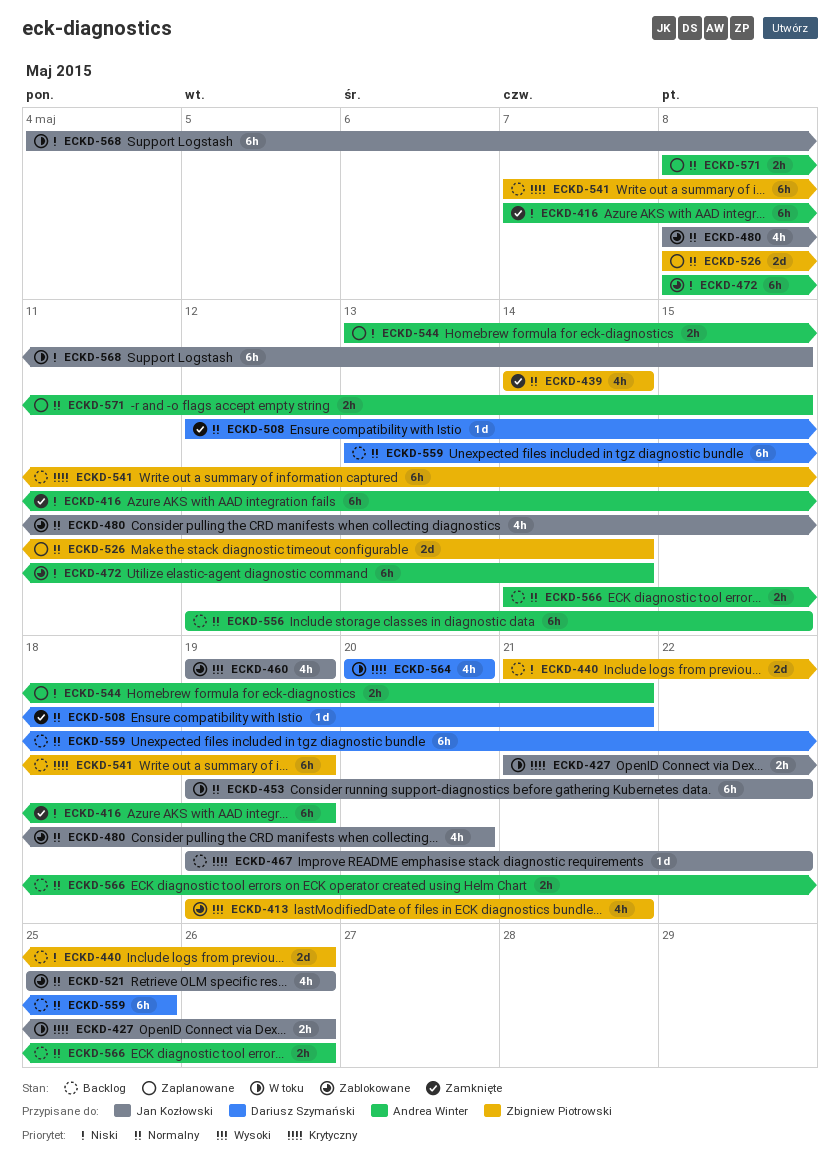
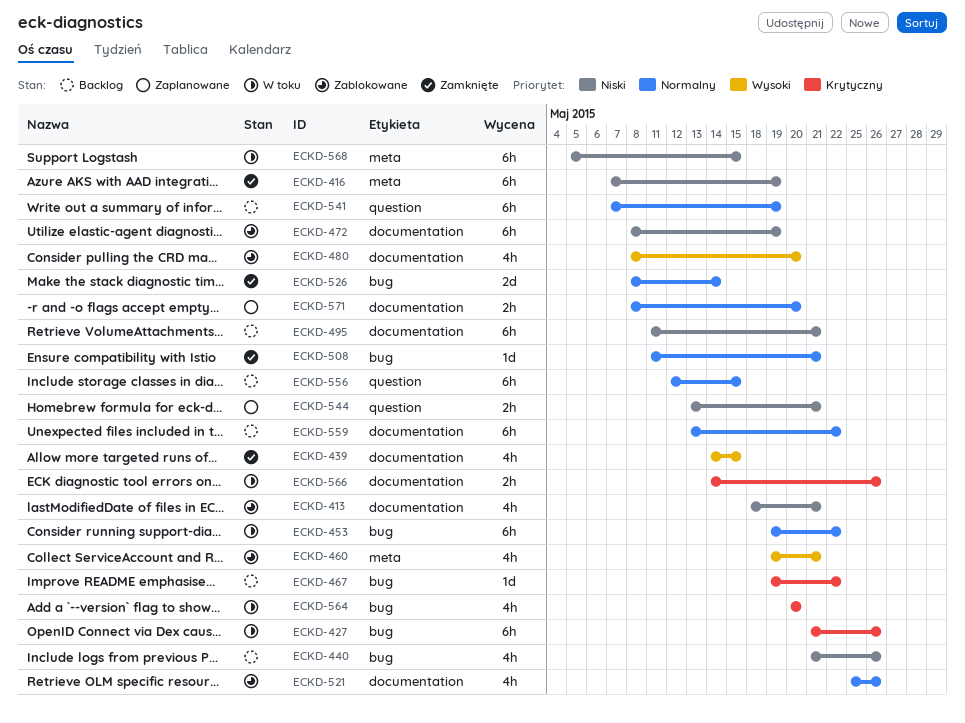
ECKD-413, priority: Wysoki -> Niski
ECKD-413, start: May 19 -> May 18
ECKD-427, estimate: 2h -> 6h
ECKD-439, priority: Normalny -> Wysoki
ECKD-439, due: May 14 -> May 15
ECKD-440, estimate: 2d -> 4h
ECKD-460, due: May 19 -> May 21
ECKD-472, due: May 14 -> May 19
ECKD-480, priority: Normalny -> Wysoki
ECKD-495: none -> present
ECKD-508, start: May 12 -> May 11
ECKD-526, status: Zaplanowane -> Zamknięte
ECKD-541, priority: Krytyczny -> Normalny
ECKD-559, due: May 25 -> May 22
ECKD-566, status: Backlog -> W toku
ECKD-566, priority: Normalny -> Krytyczny
ECKD-568, start: May 4 -> May 5
ECKD-571, due: May 15 -> May 20

